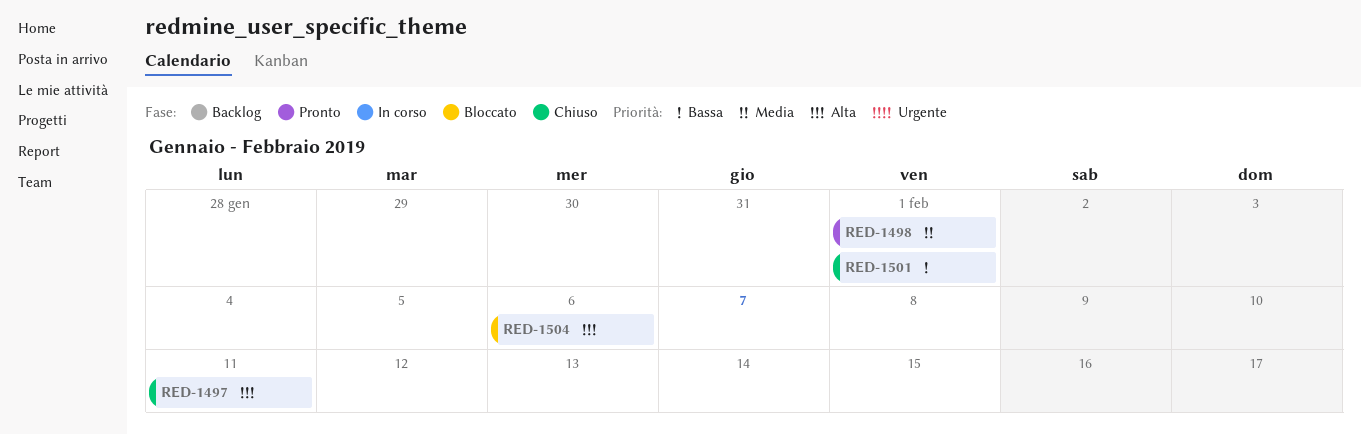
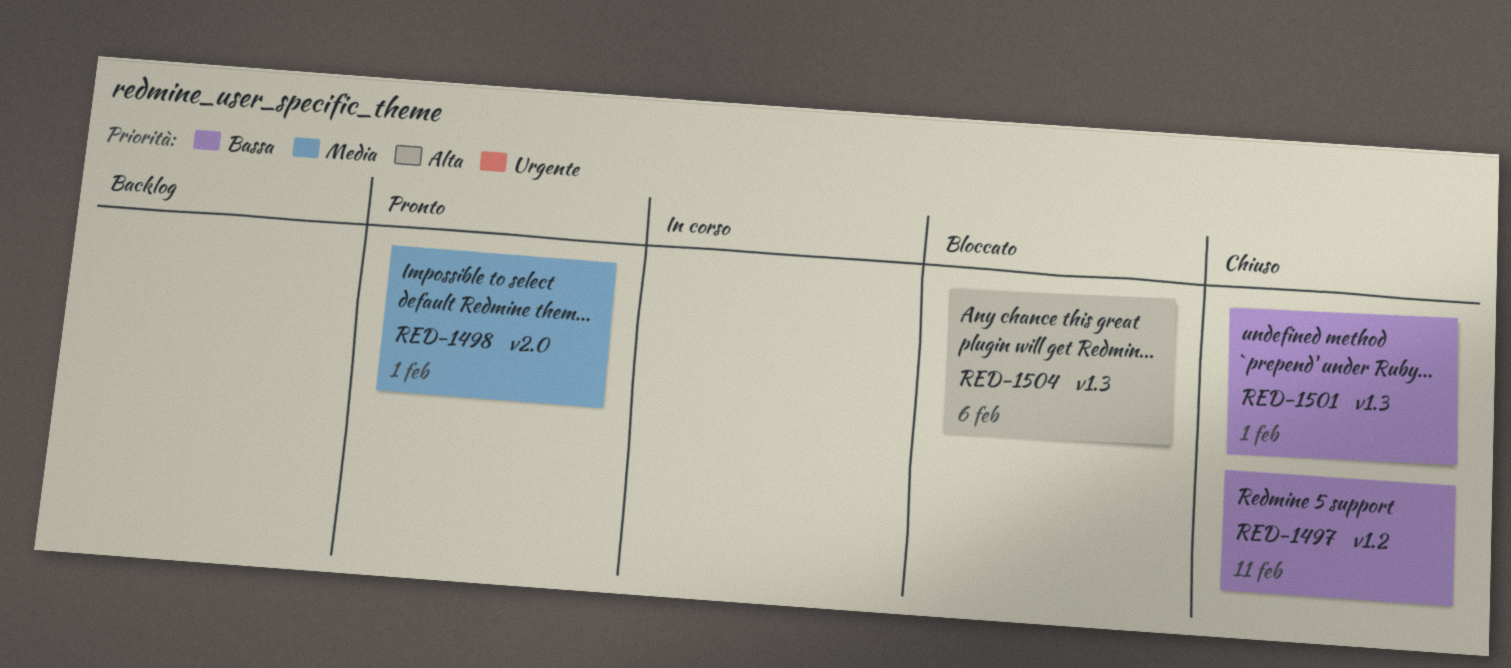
RED-1497, priority: Alta -> Bassa

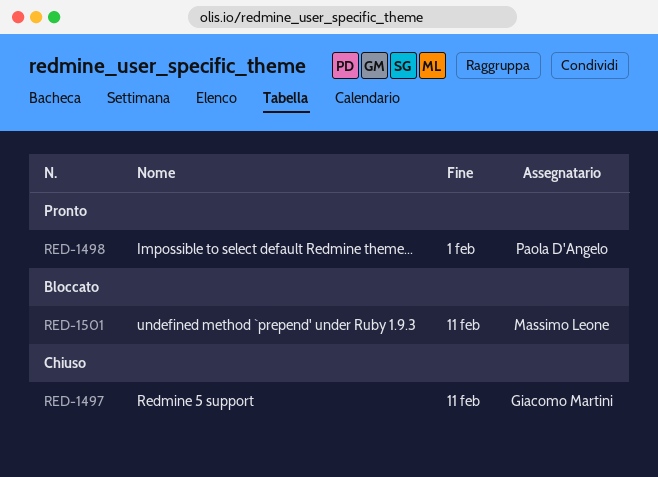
RED-1501, status: Chiuso -> Bloccato
RED-1501, due: Feb 1 -> Feb 11
RED-1504: present -> none

